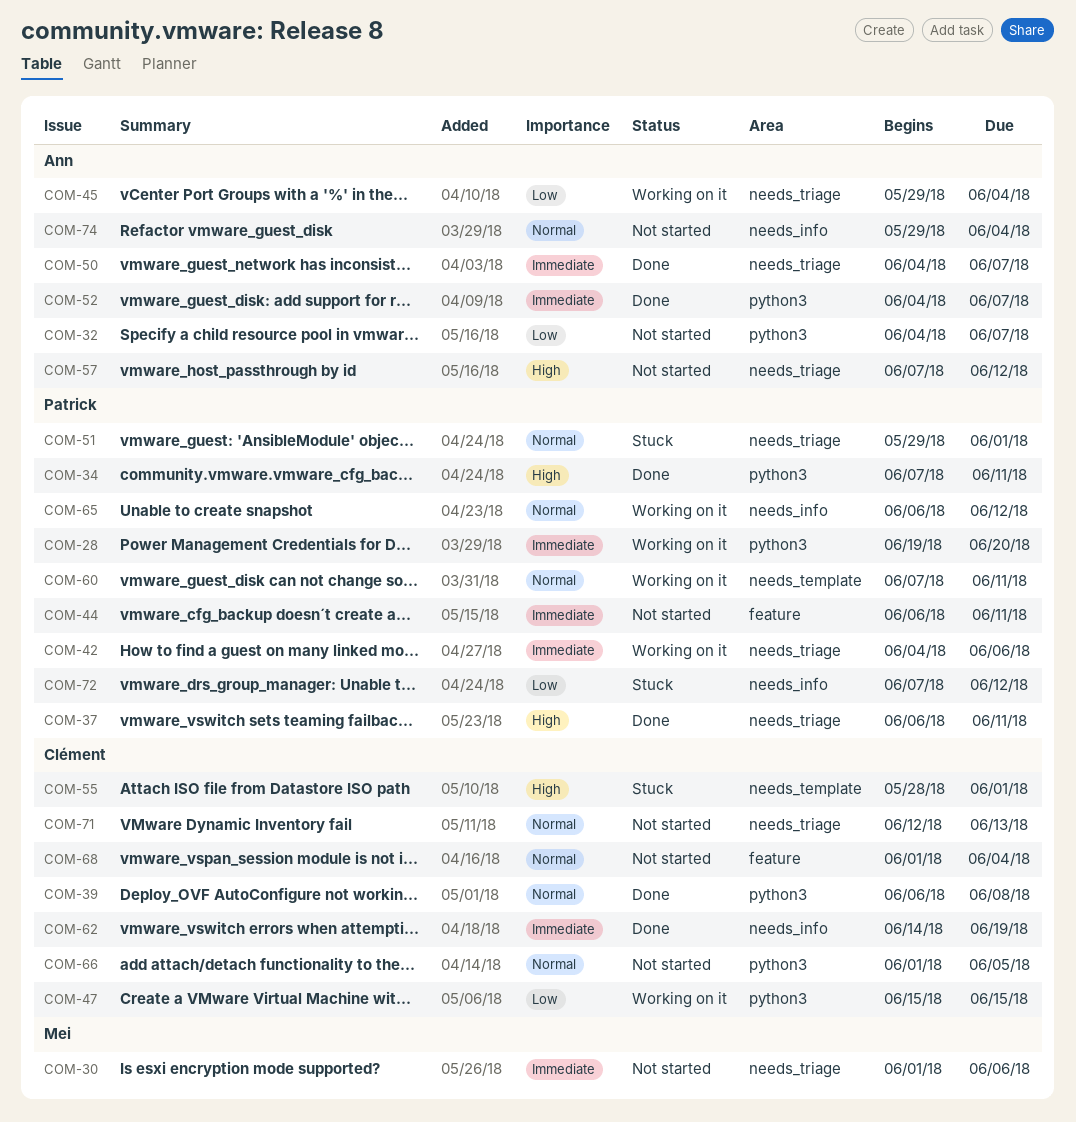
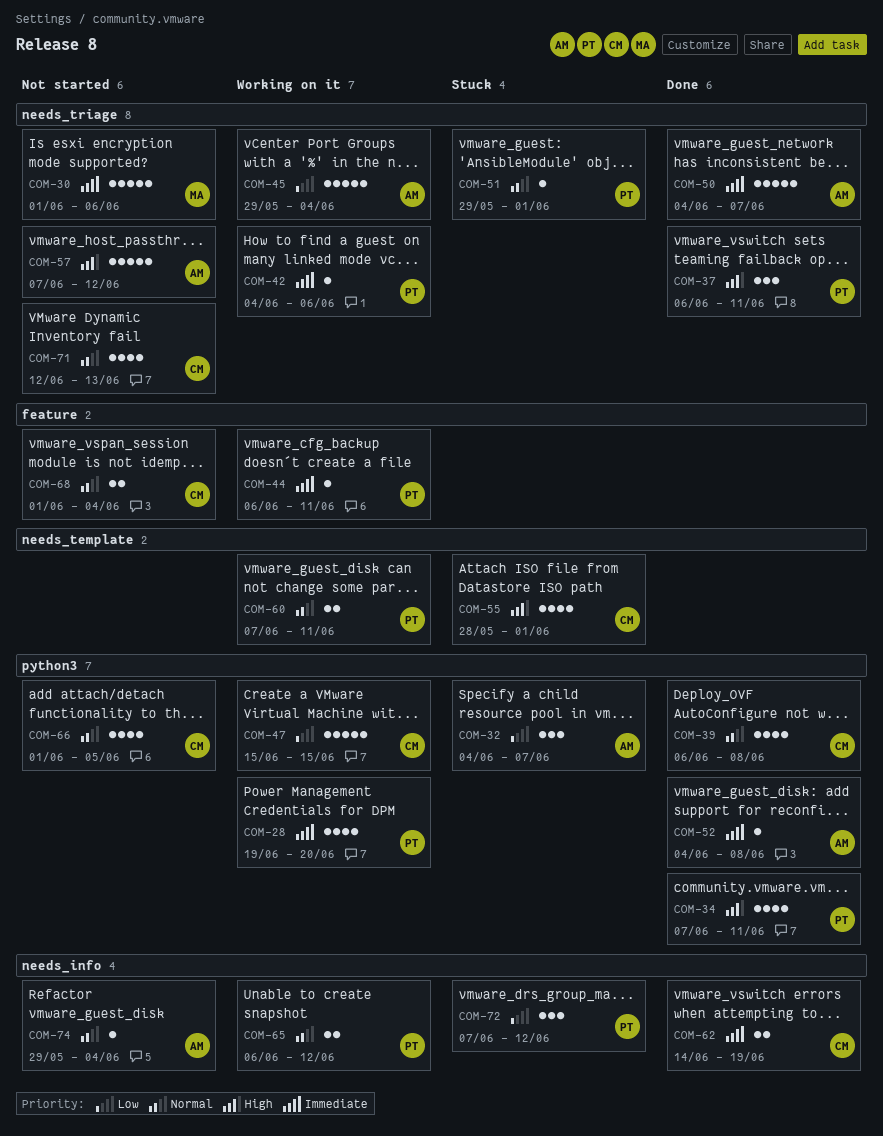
COM-32, status: Not started -> Stuck
COM-44, status: Not started -> Working on it
COM-52, due: Jun 7 -> Jun 8

